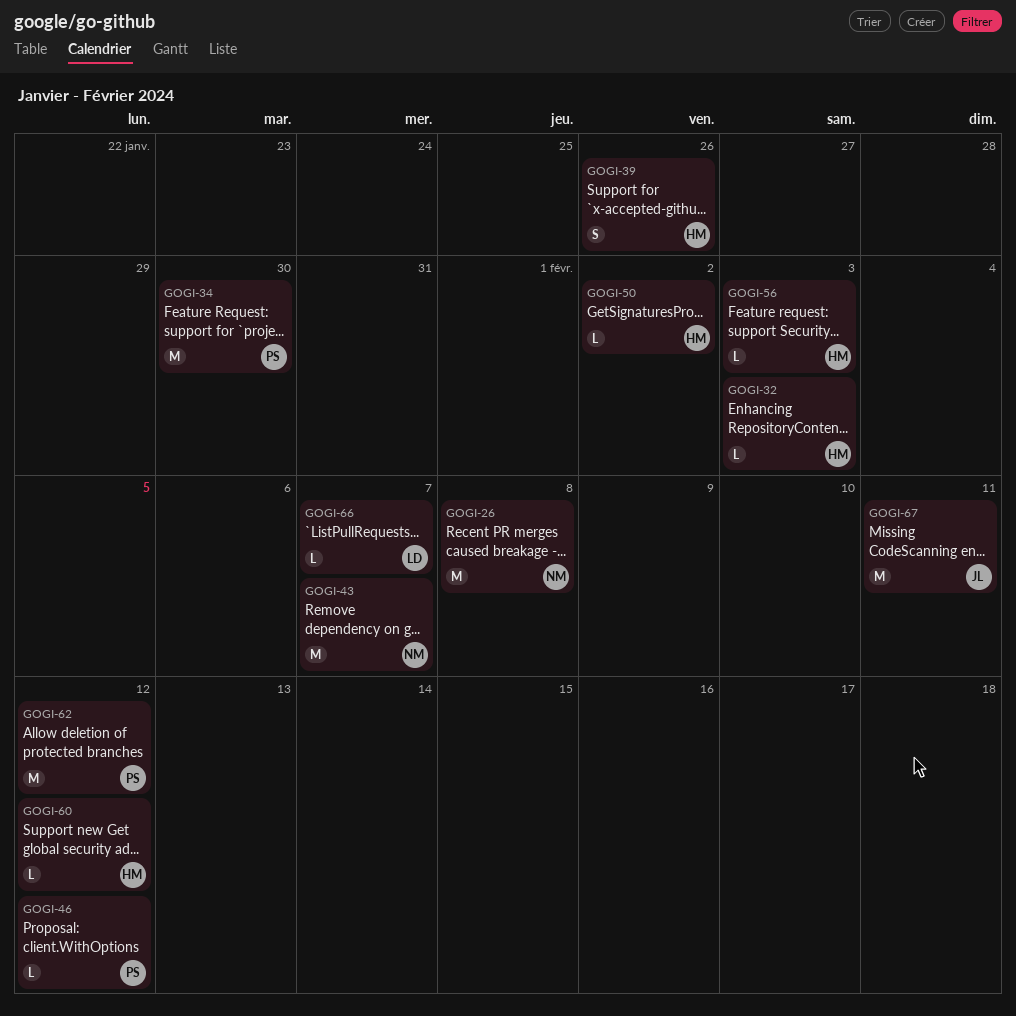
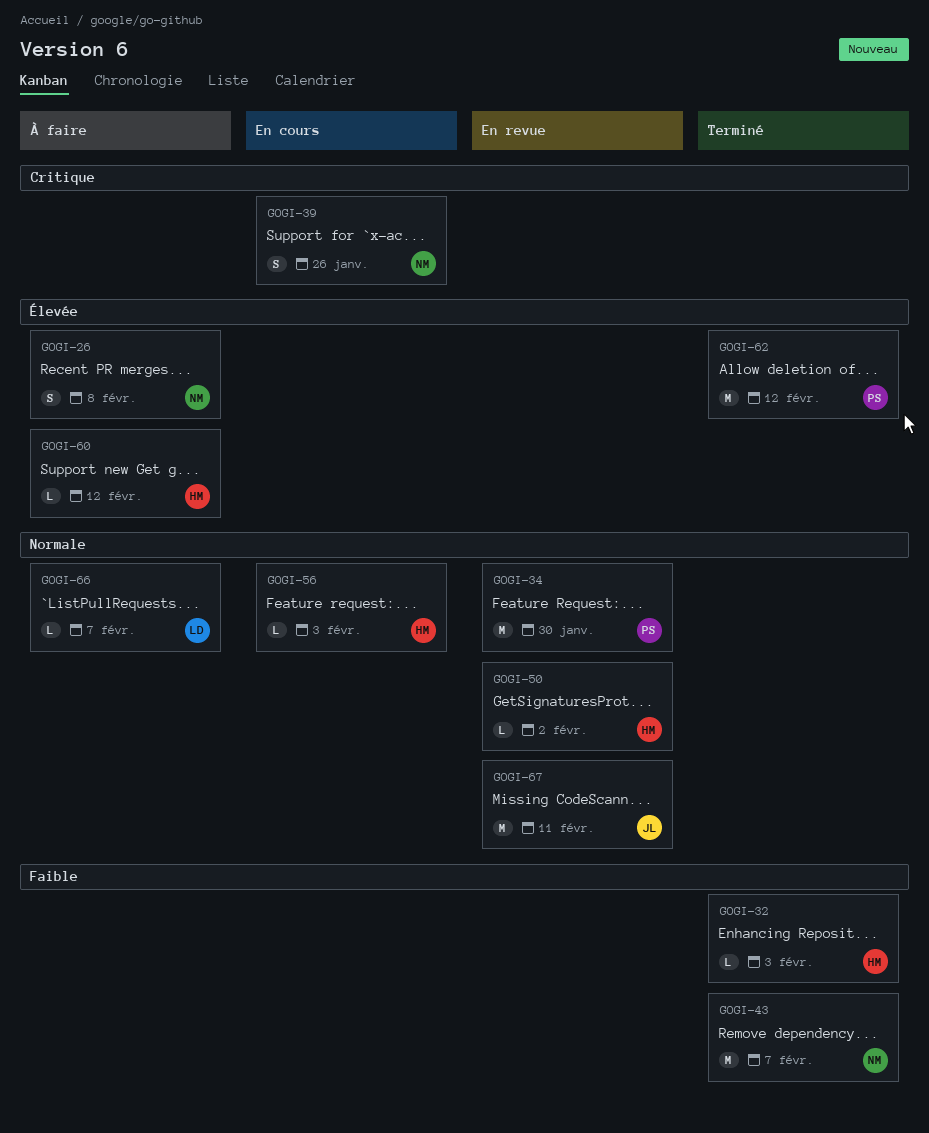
GOGI-26, estimate: M -> S
GOGI-39, owner: HM -> NM
GOGI-46: present -> none

